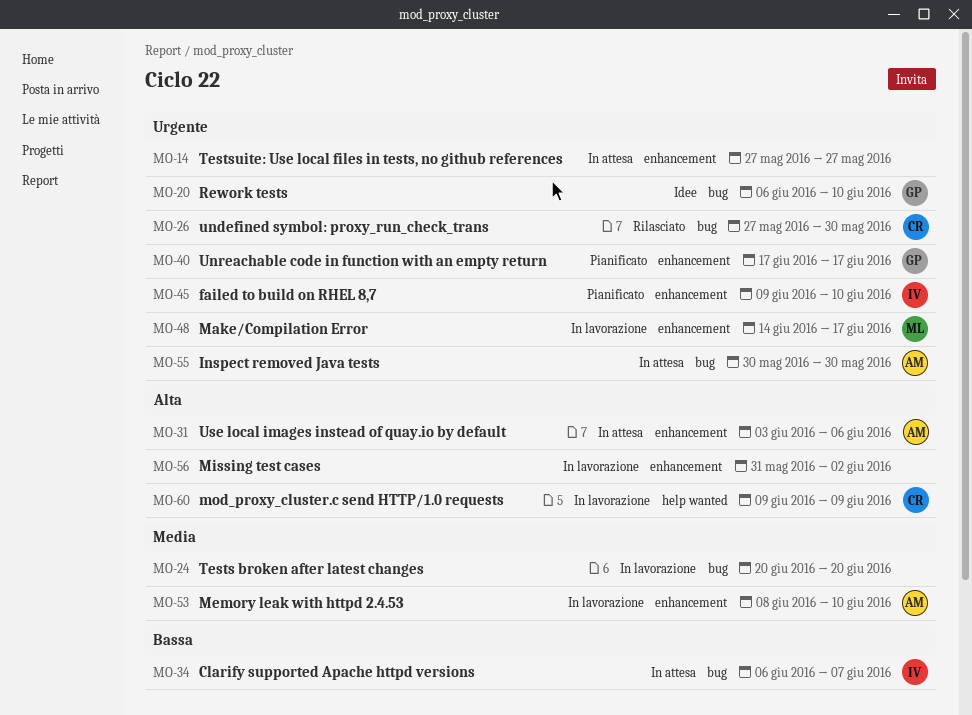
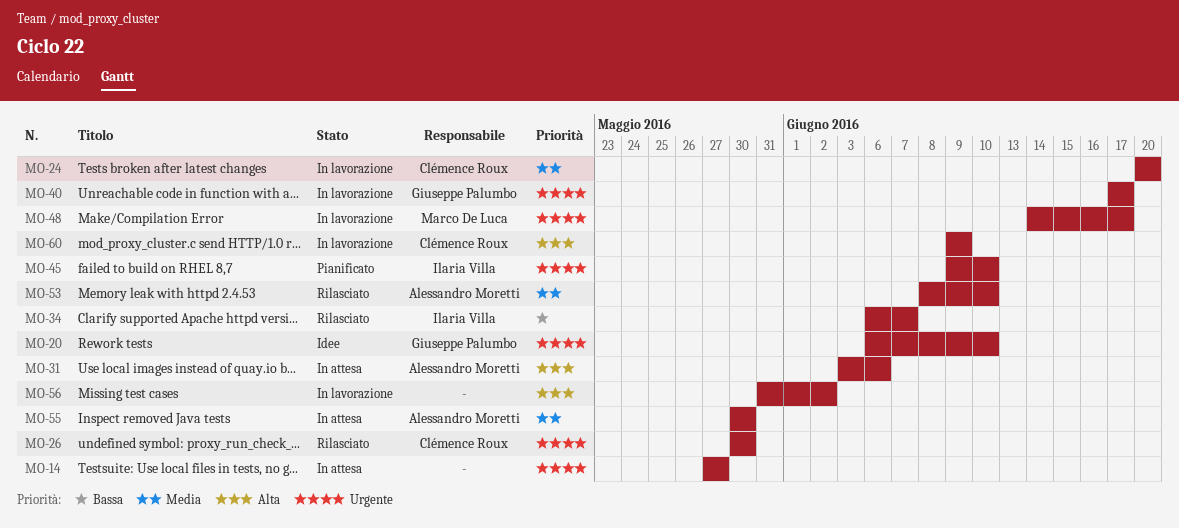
MO-24, owner: none -> Clémence Roux
MO-26, start: May 27 -> May 30
MO-34, status: In attesa -> Rilasciato
MO-40, status: Pianificato -> In lavorazione
MO-53, status: In lavorazione -> Rilasciato
MO-55, priority: Urgente -> Media

